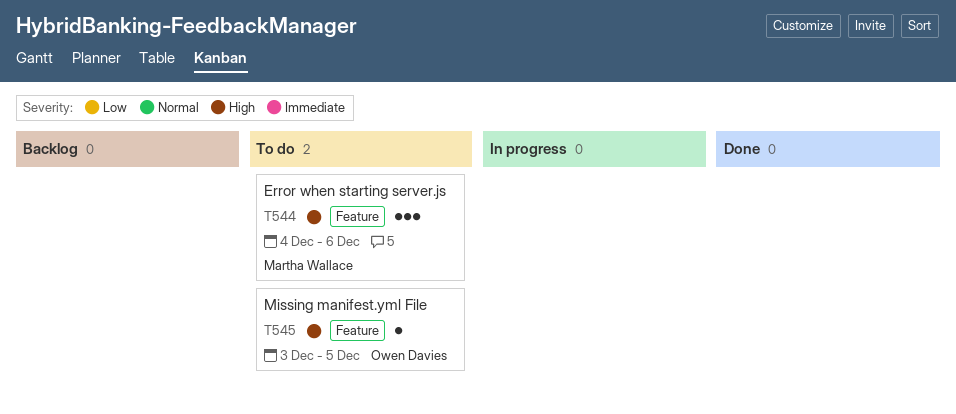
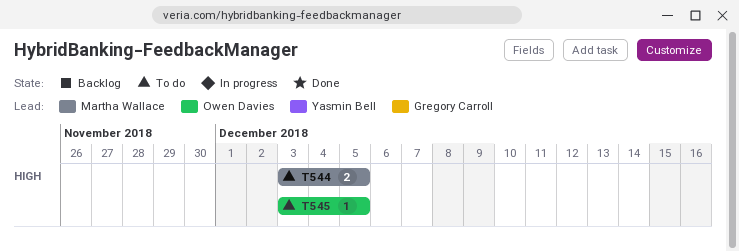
T544, estimate: 3 -> 2
T544, start: Dec 4 -> Dec 3
T544, due: Dec 6 -> Dec 5

